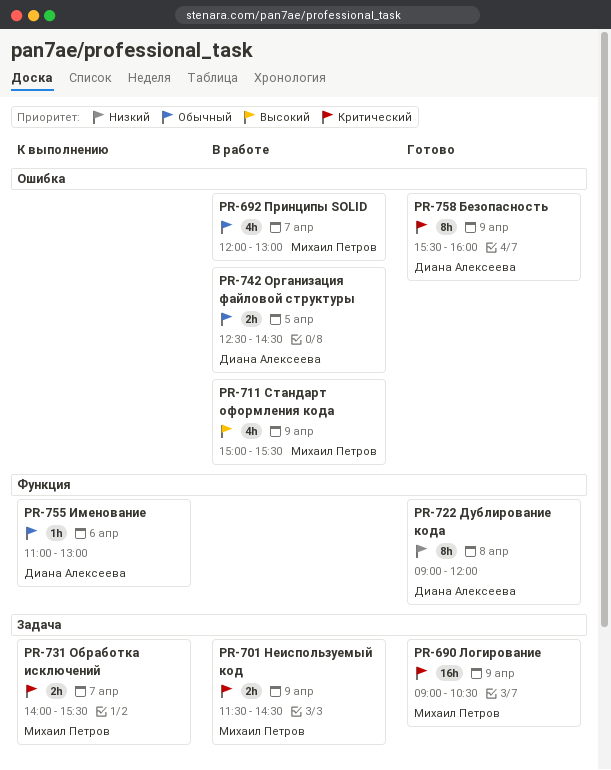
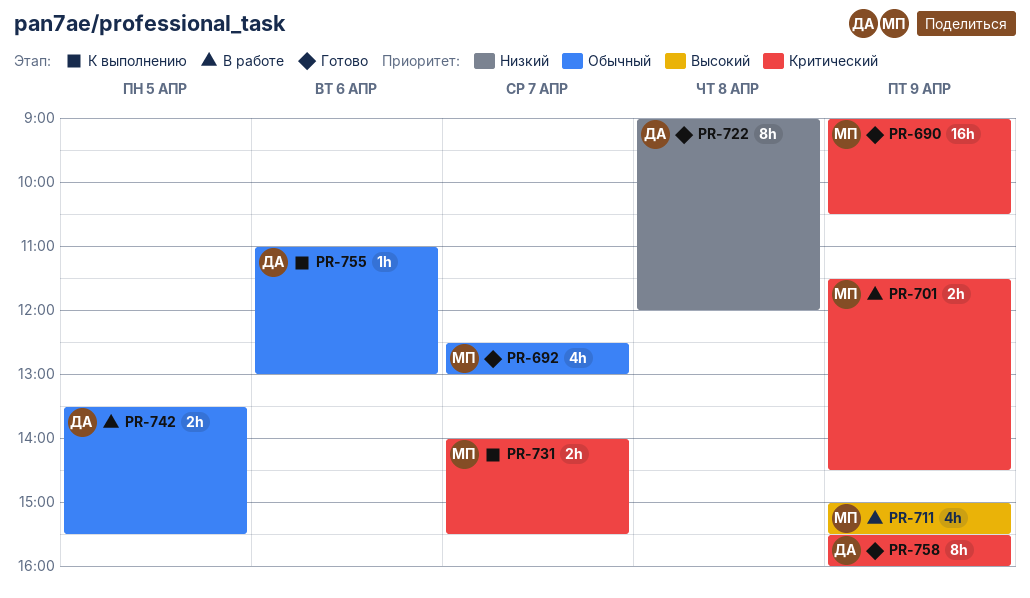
PR-692, status: В работе -> Готово
PR-692, begins: 12:00 -> 12:30
PR-742, begins: 12:30 -> 13:30
PR-742, ends: 14:30 -> 15:30

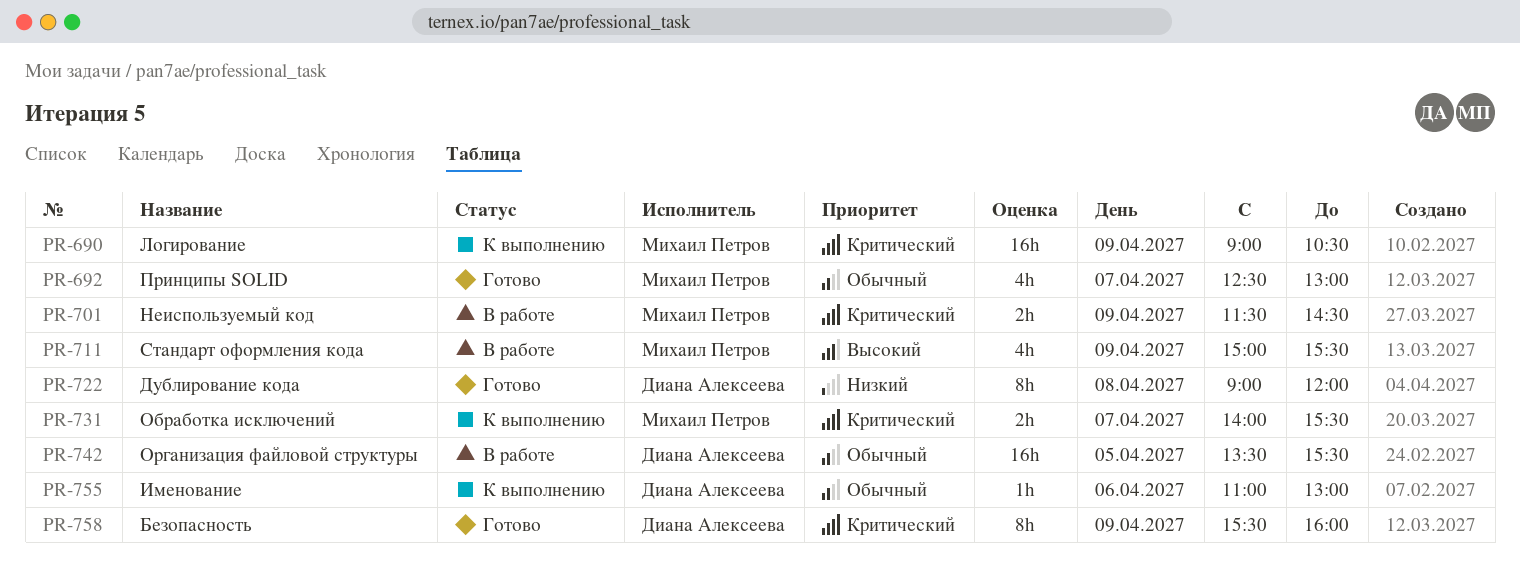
PR-690, status: Готово -> К выполнению
PR-742, estimate: 2h -> 16h

